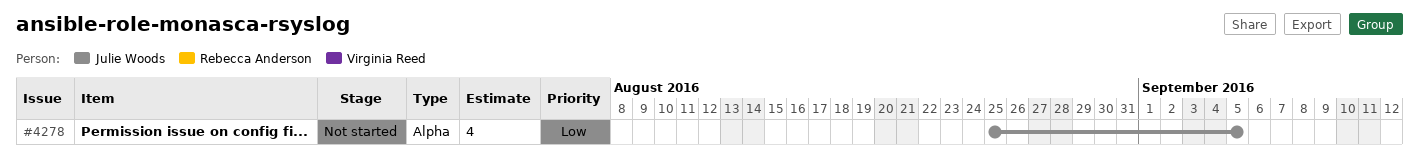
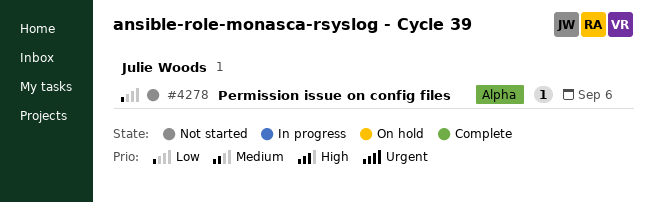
#4278, estimate: 4 -> 1
#4278, due: Sep 5 -> Sep 6

